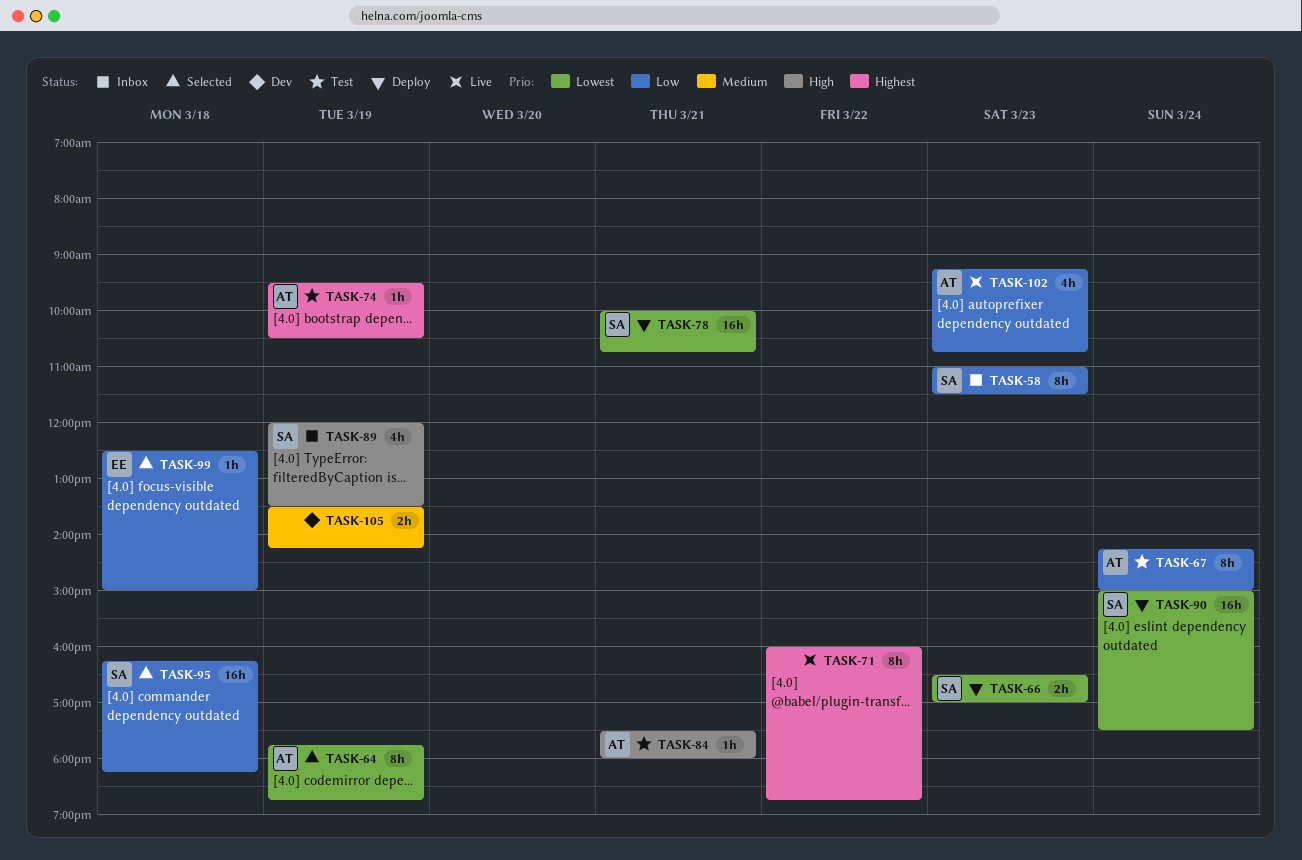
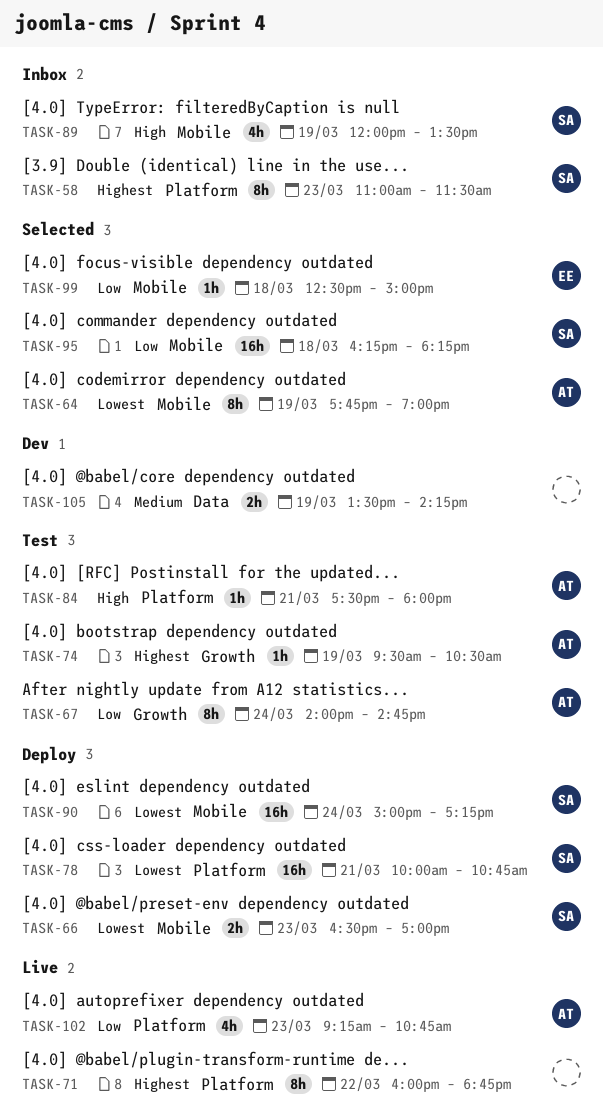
TASK-58, priority: Low -> Highest
TASK-64, ends: 18:45 -> 19:00
TASK-67, begins: 14:15 -> 14:00
TASK-67, ends: 15:00 -> 14:45
TASK-90, ends: 17:30 -> 17:15

